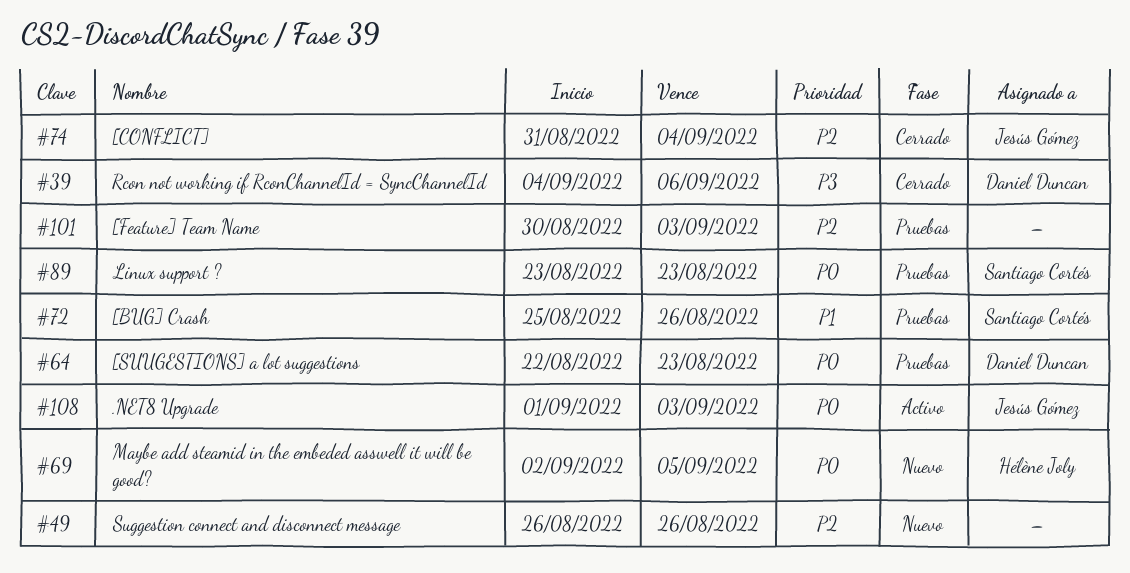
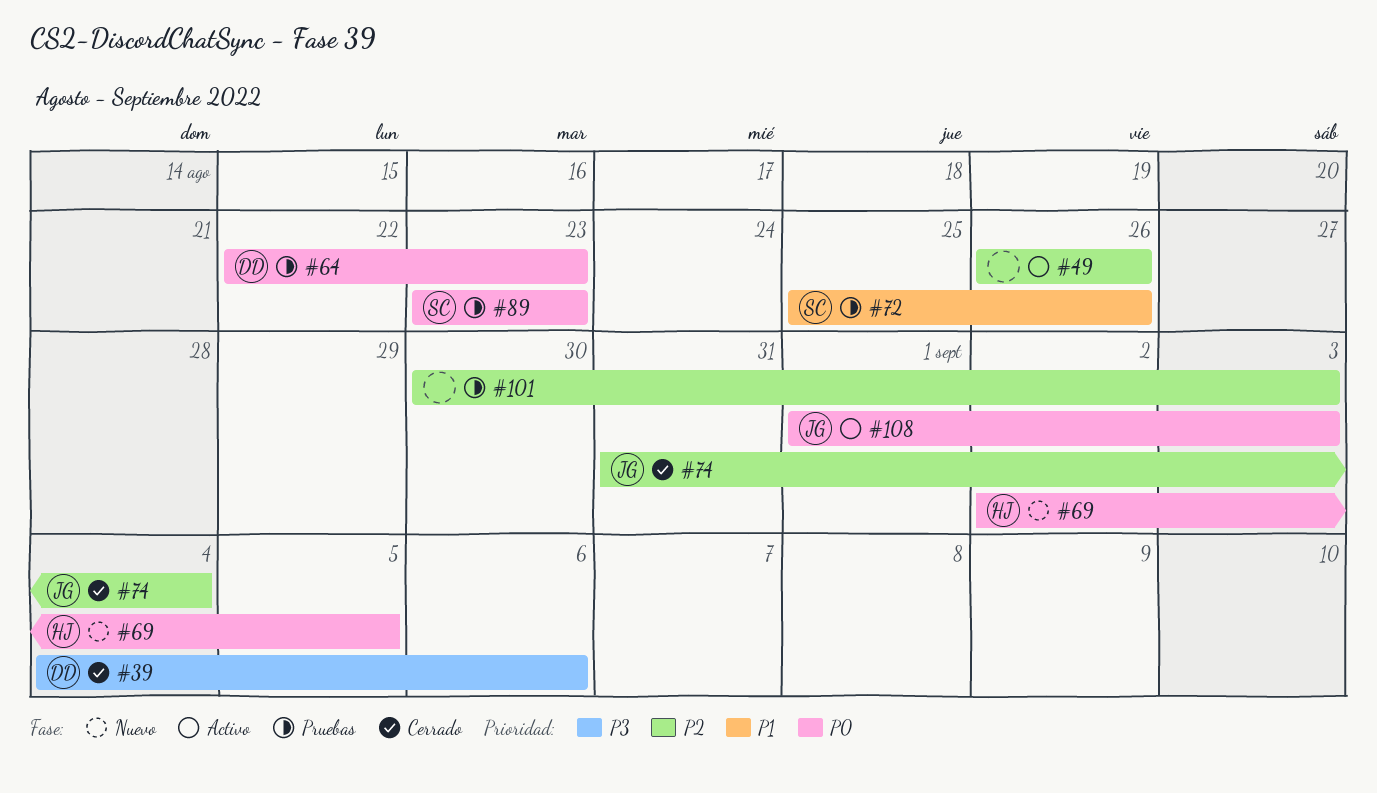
#49, status: Nuevo -> Activo

